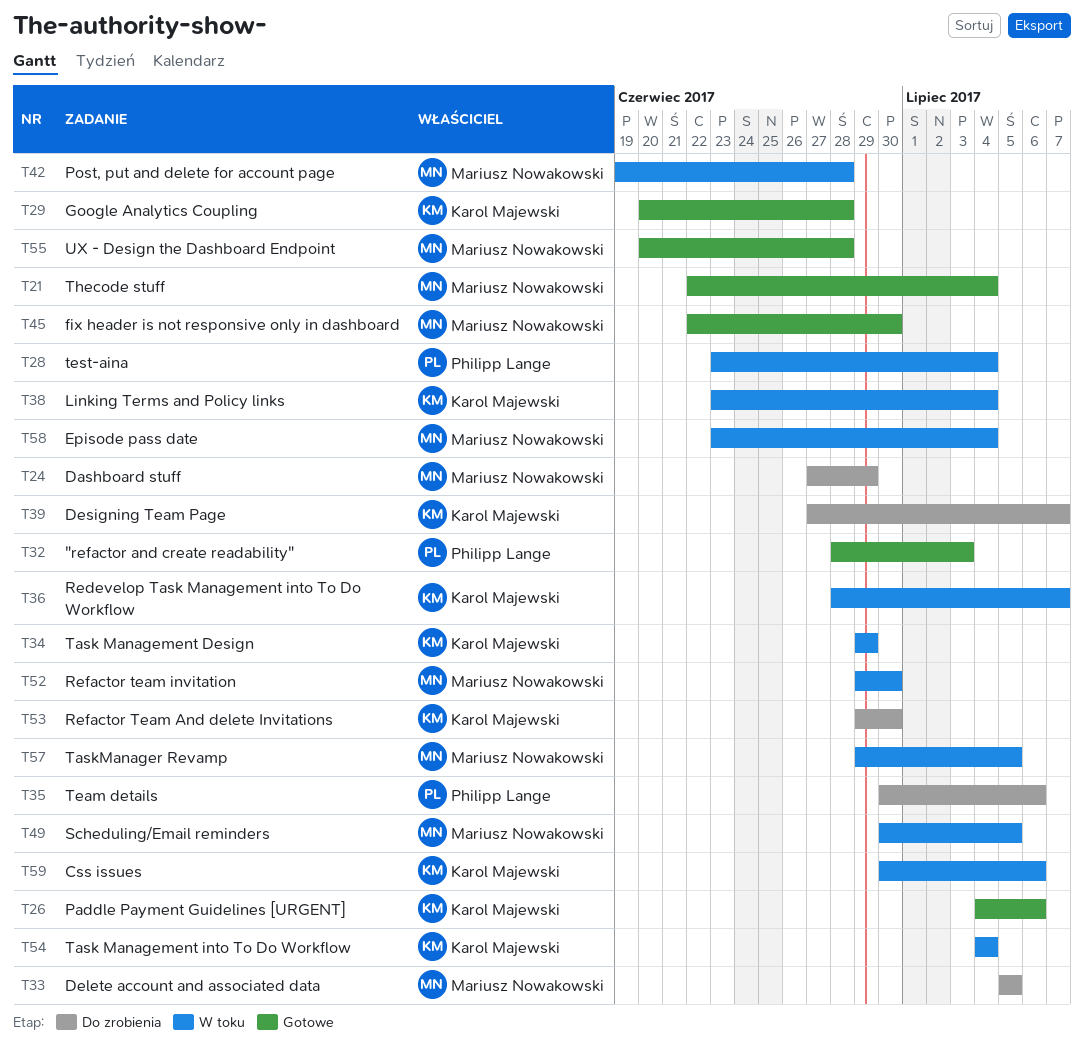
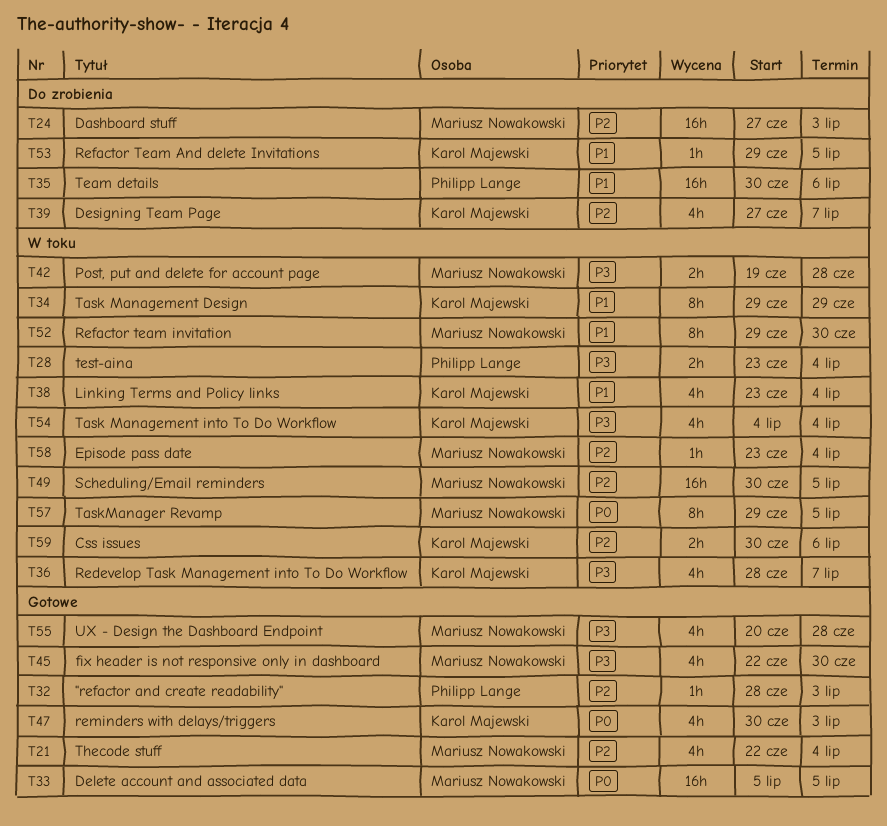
T24, due: Jun 29 -> Jul 3
T26: present -> none
T29: present -> none
T33, status: Do zrobienia -> Gotowe
T47: none -> present
T53, due: Jun 30 -> Jul 5

